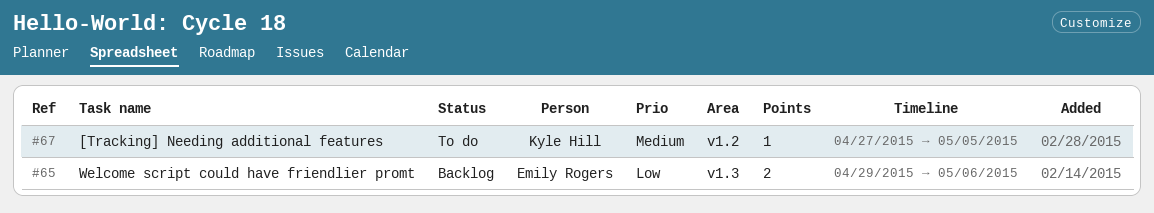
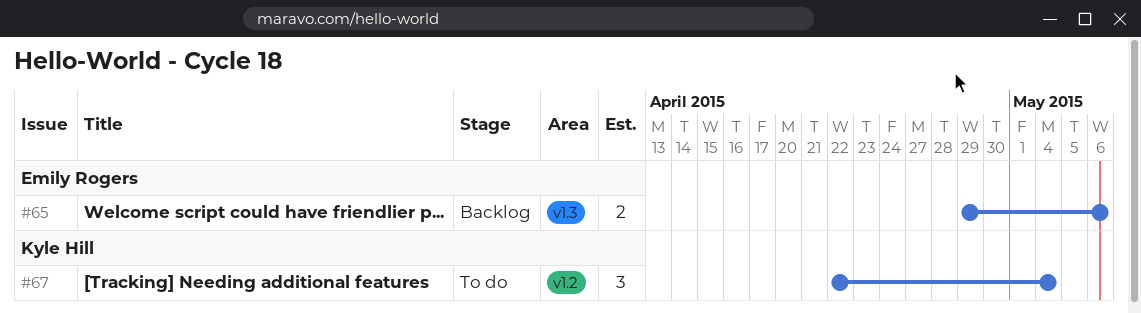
#67, estimate: 1 -> 3
#67, start: Apr 27 -> Apr 22
#67, due: May 5 -> May 4

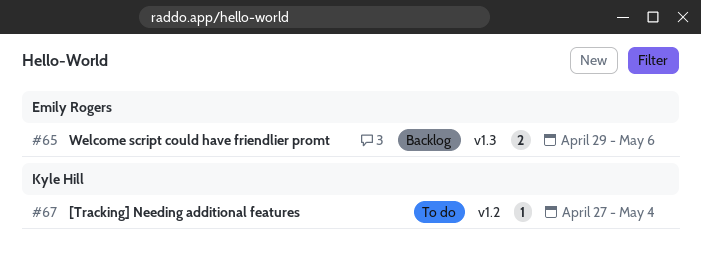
#67, estimate: 3 -> 1
#67, start: Apr 22 -> Apr 27

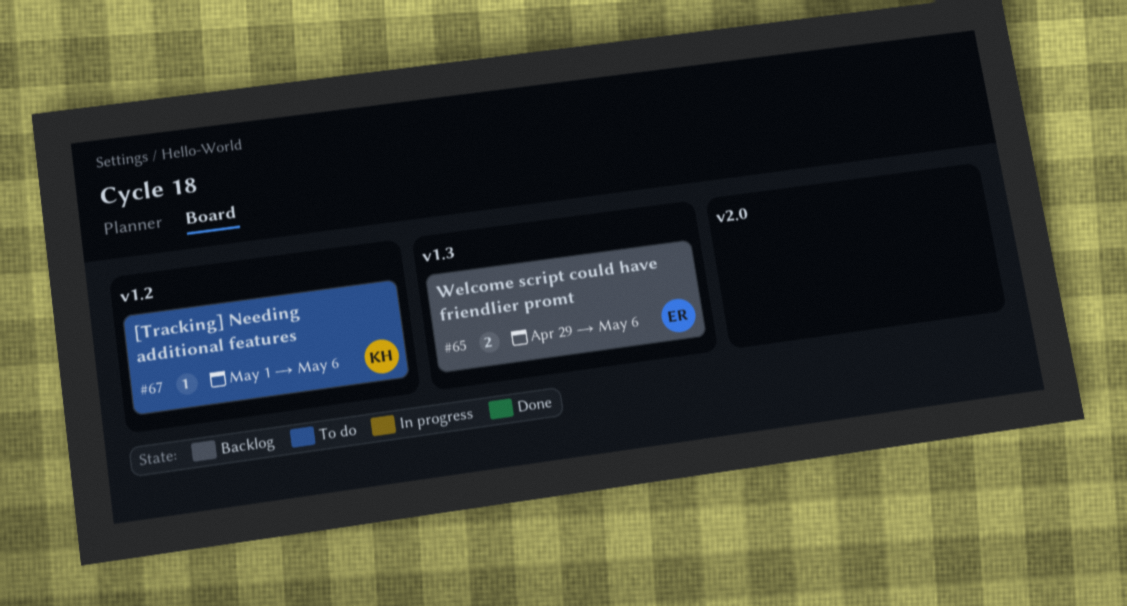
#67, start: Apr 27 -> May 1
#67, due: May 4 -> May 6

